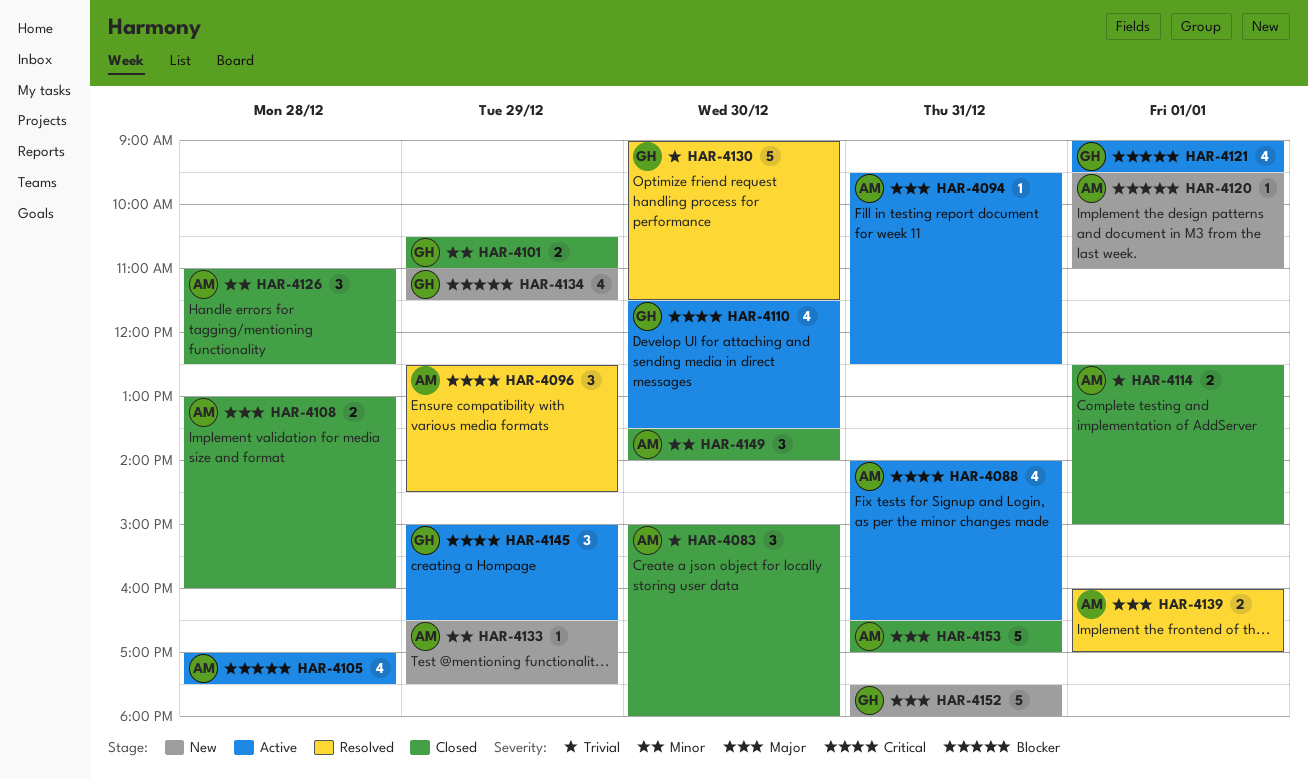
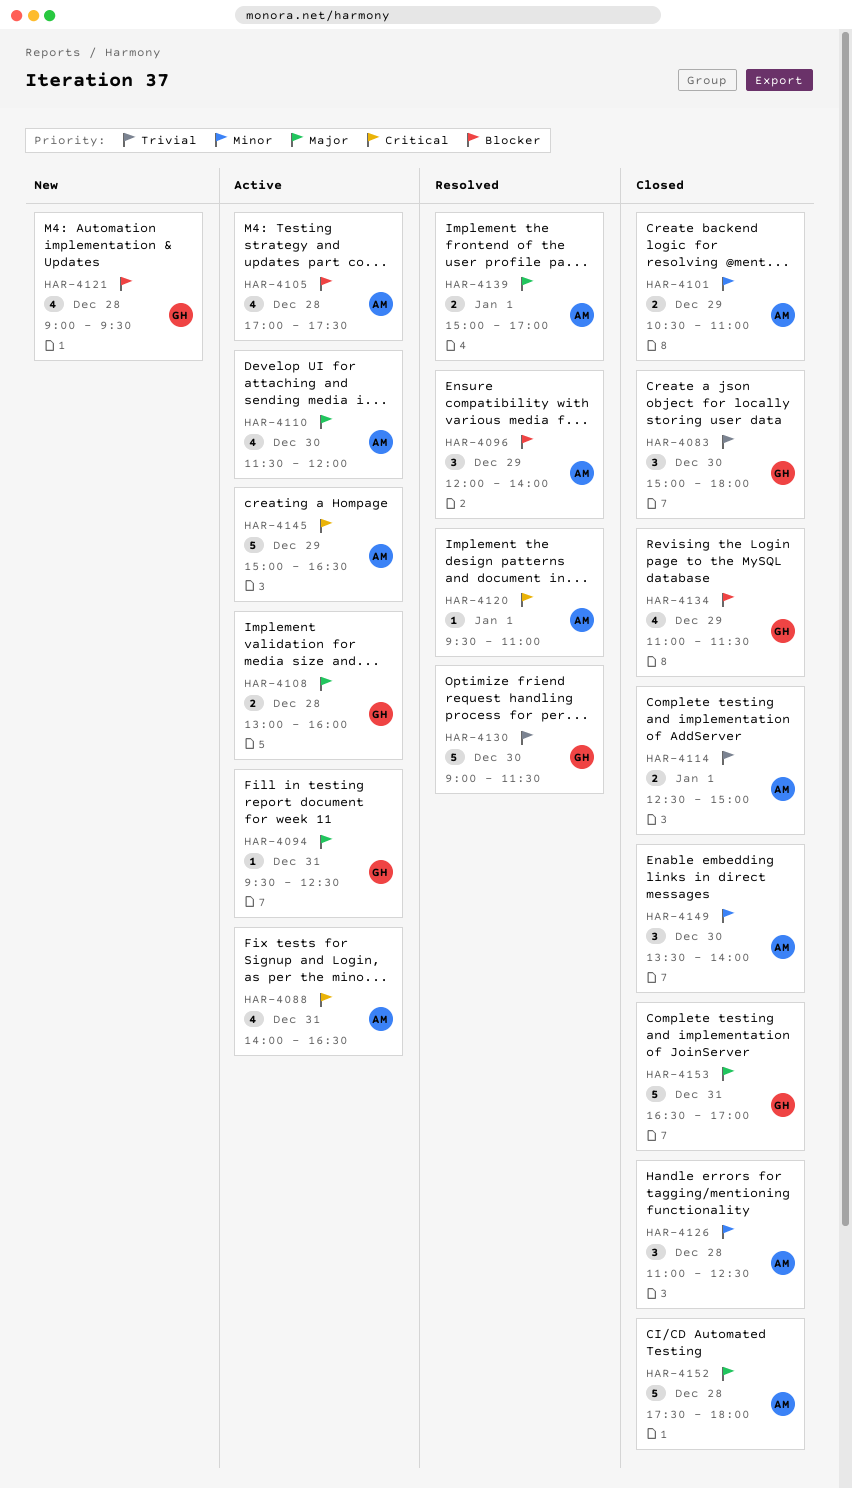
HAR-4083, owner: AM -> GH
HAR-4094, owner: AM -> GH
HAR-4096, priority: Critical -> Blocker
HAR-4096, begins: 12:30 -> 12:00
HAR-4096, ends: 14:30 -> 14:00
HAR-4101, owner: GH -> AM
HAR-4108, status: Closed -> Active
HAR-4108, owner: AM -> GH
HAR-4110, owner: GH -> AM
HAR-4110, priority: Critical -> Major
HAR-4110, ends: 13:30 -> 12:00
HAR-4120, status: New -> Resolved
HAR-4120, priority: Blocker -> Critical
HAR-4121, status: Active -> New
HAR-4121, day: Jan 1 -> Dec 28
HAR-4133: present -> none
HAR-4134, status: New -> Closed
HAR-4139, begins: 16:00 -> 15:00
HAR-4145, owner: GH -> AM
HAR-4145, estimate: 3 -> 5
HAR-4152, status: New -> Closed
HAR-4152, owner: GH -> AM
HAR-4152, day: Dec 31 -> Dec 28
HAR-4153, owner: AM -> GH

